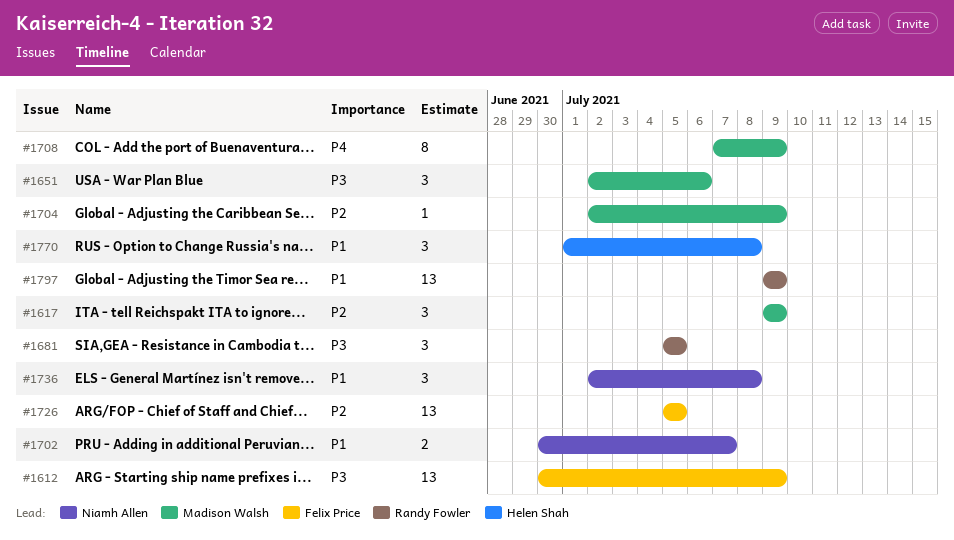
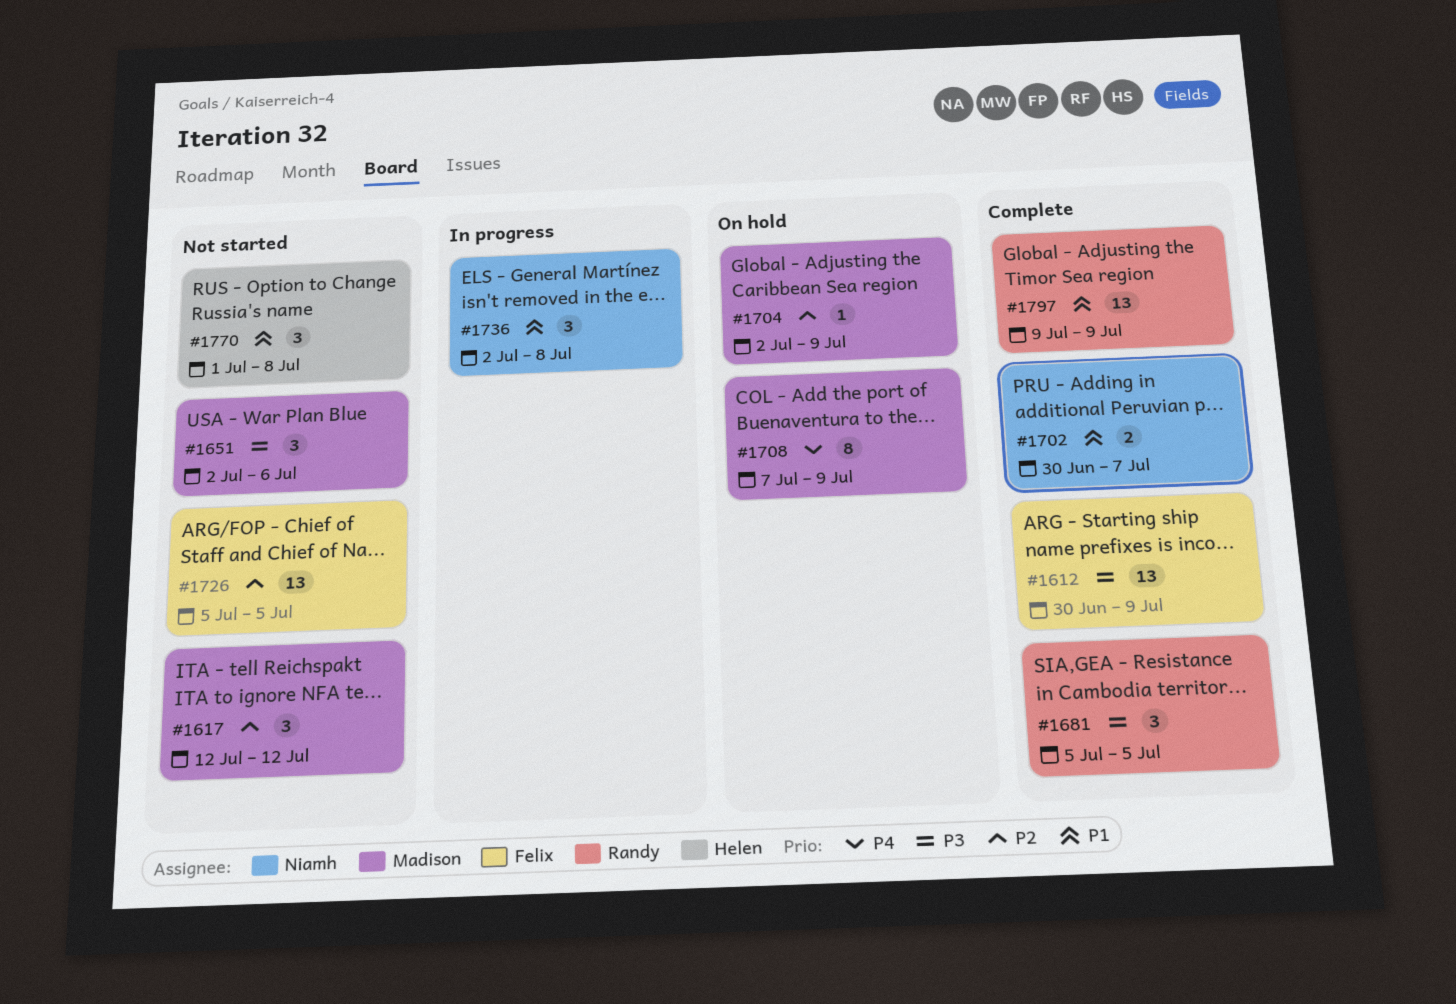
#1617, start: Jul 9 -> Jul 12
#1617, due: Jul 9 -> Jul 12

